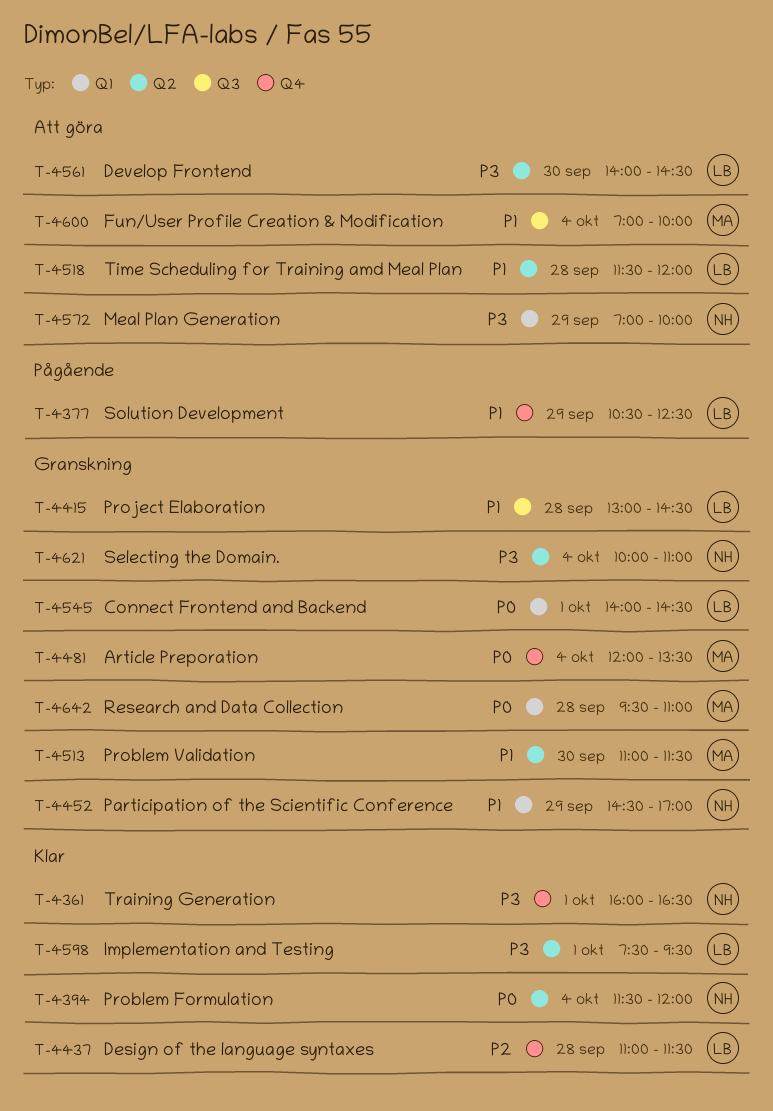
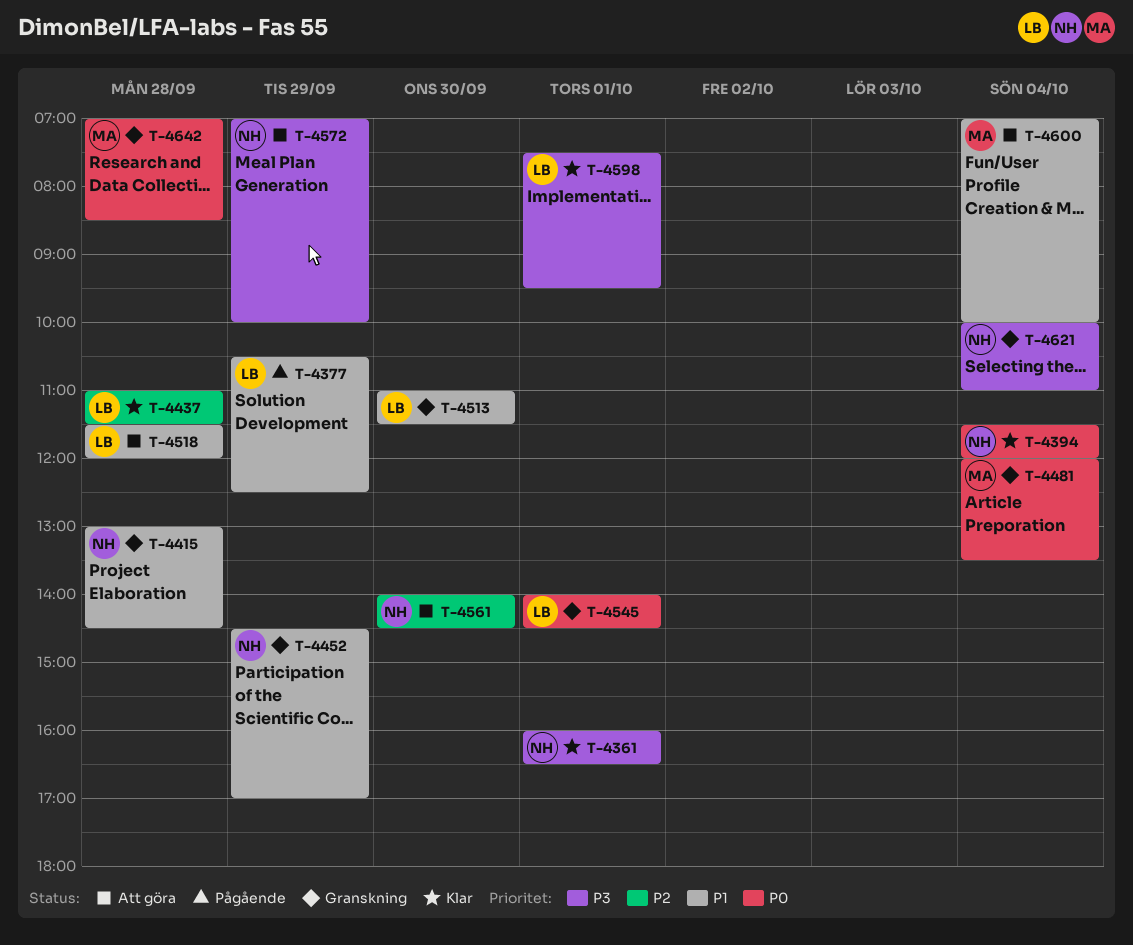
T-4415, owner: LB -> NH
T-4513, owner: MA -> LB
T-4561, owner: LB -> NH
T-4561, priority: P3 -> P2
T-4642, begins: 09:30 -> 07:00
T-4642, ends: 11:00 -> 08:30

